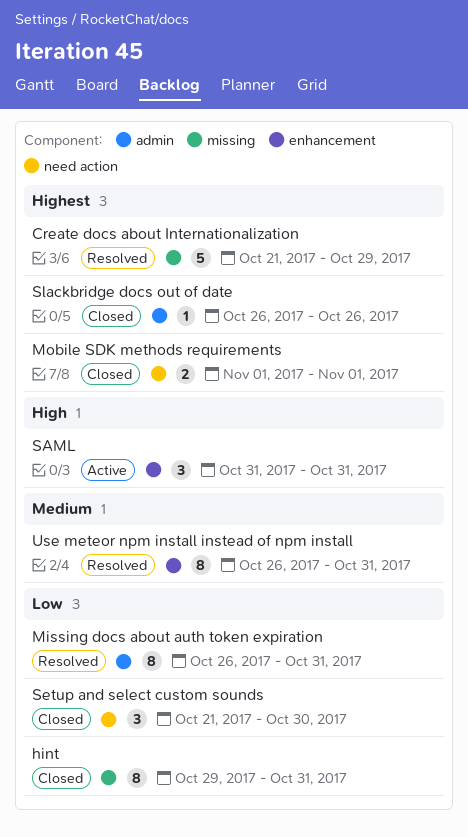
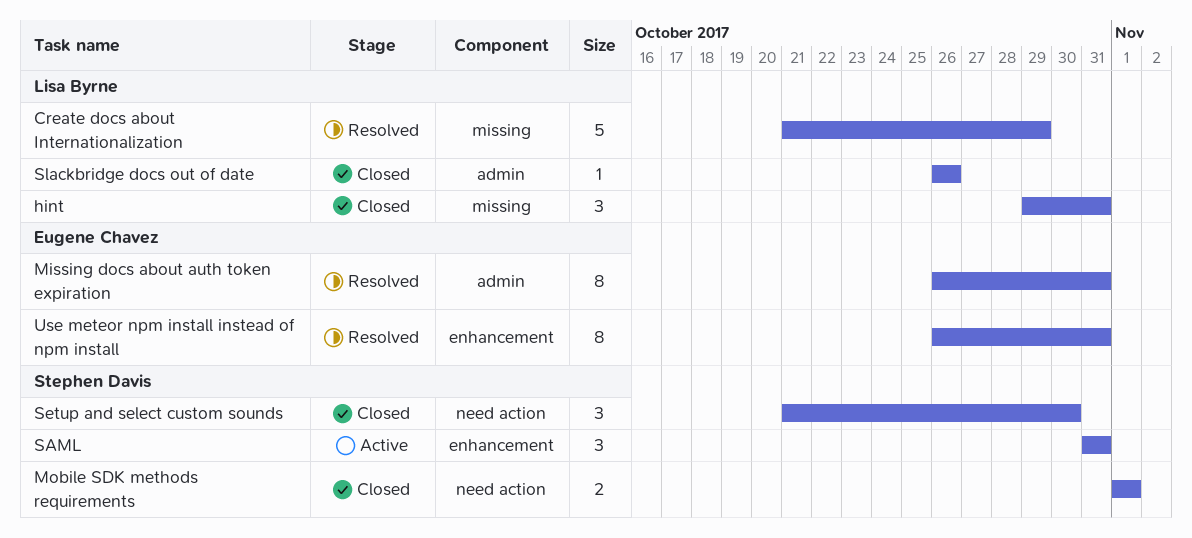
hint, estimate: 8 -> 3

